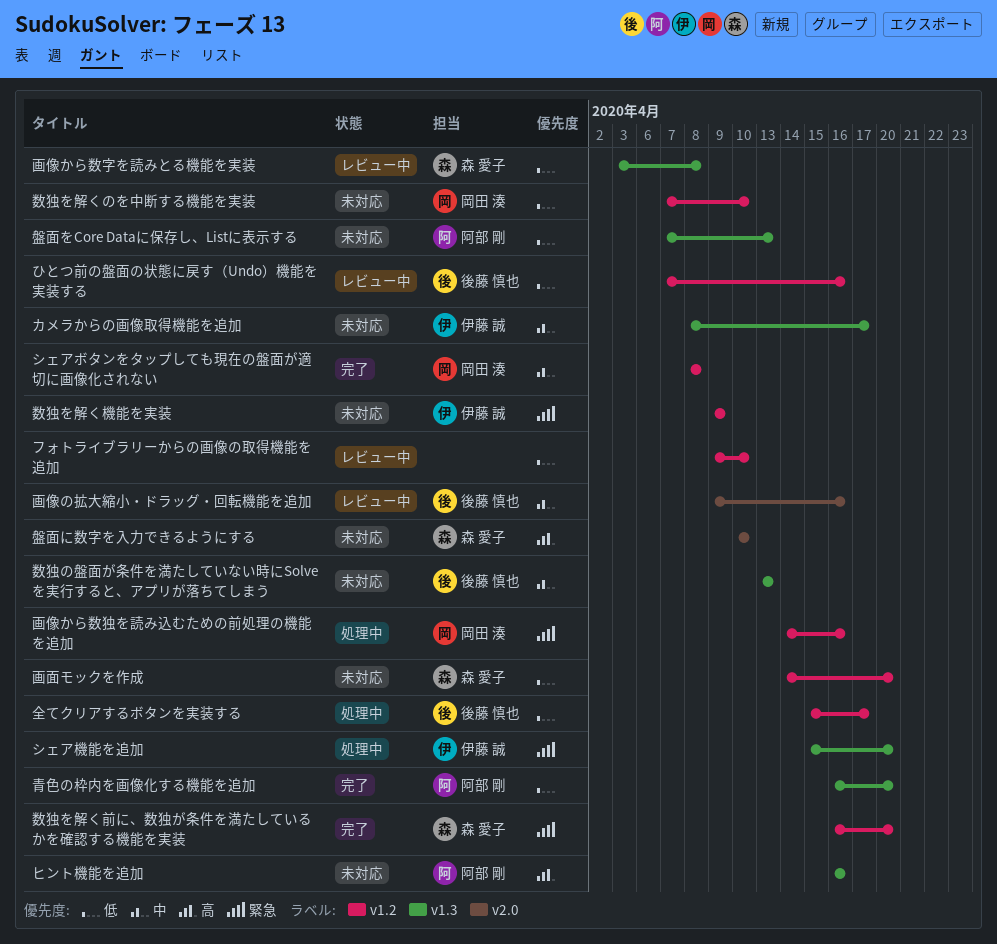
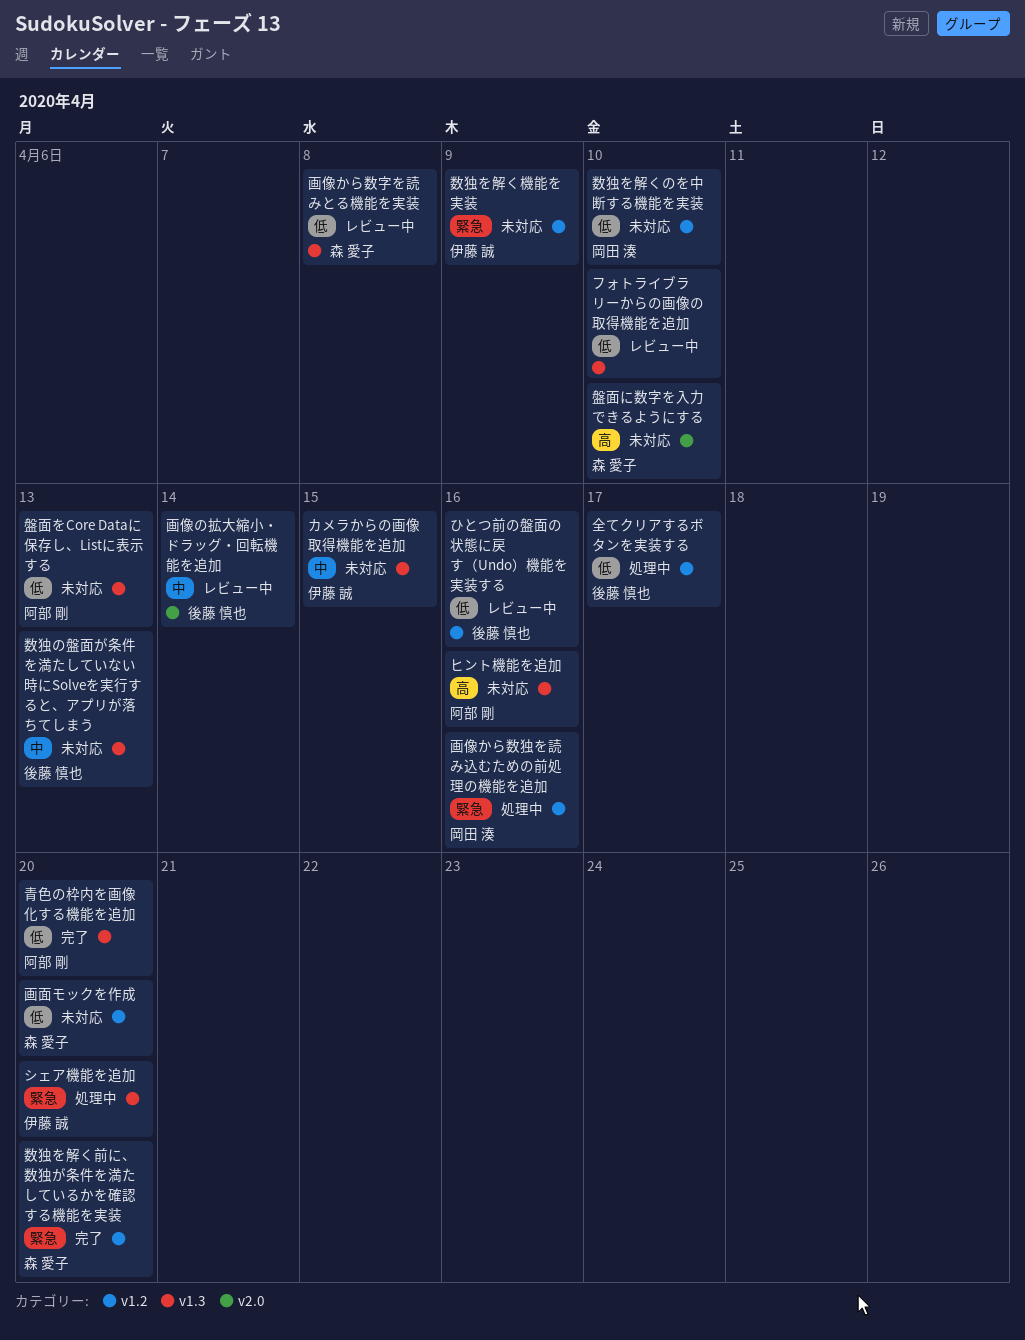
カメラからの画像取得機能を追加, due: Apr 17 -> Apr 15
シェアボタンをタップしても現在の盤面が適切に画像化されない: present -> none
フォトライブラリーからの画像の取得機能を追加, label: v1.2 -> v1.3
画像の拡大縮小・ドラッグ・回転機能を追加, due: Apr 16 -> Apr 14

